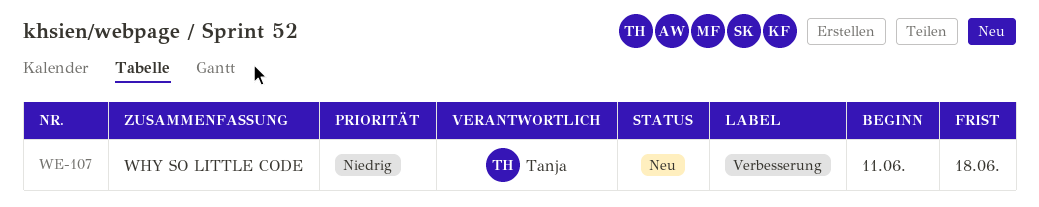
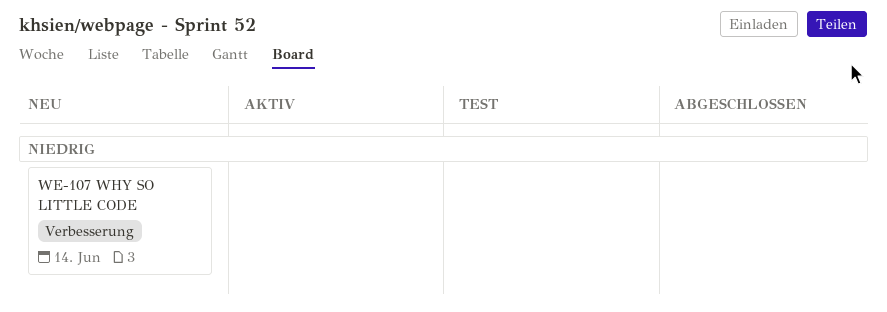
WE-107, due: Jun 18 -> Jun 14

